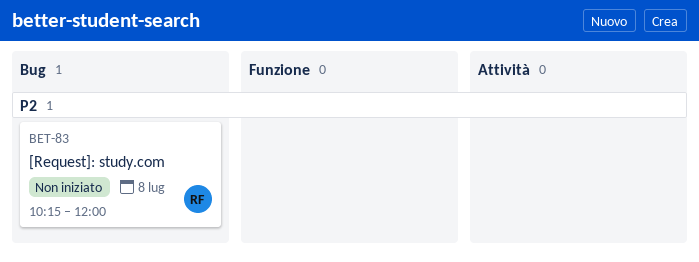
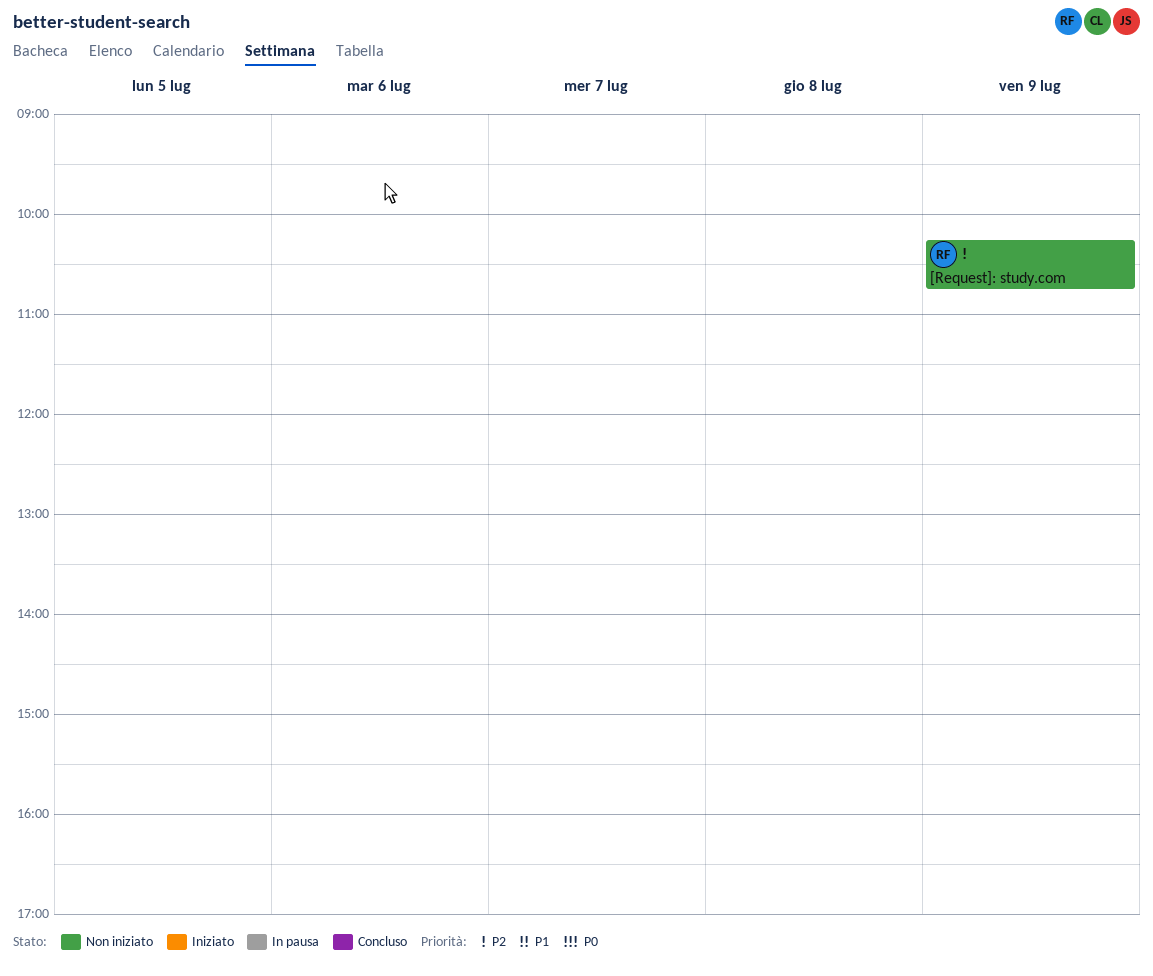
[Request]: study.com, day: Jul 8 -> Jul 9
[Request]: study.com, ends: 12:00 -> 10:45

